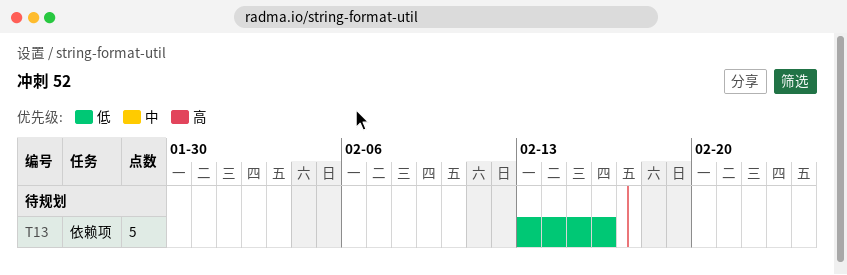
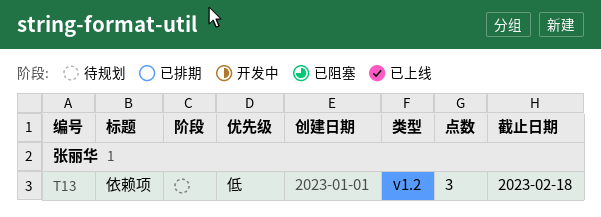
T13, estimate: 5 -> 3
T13, due: Feb 16 -> Feb 18

